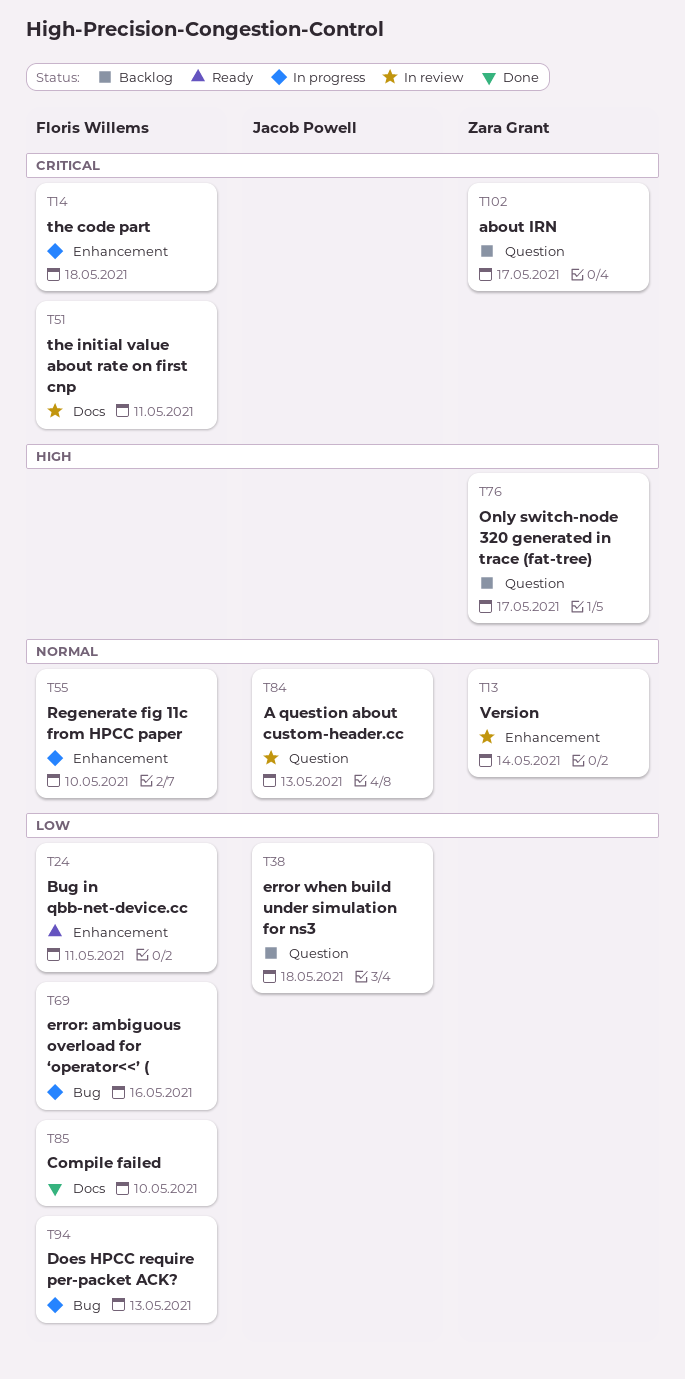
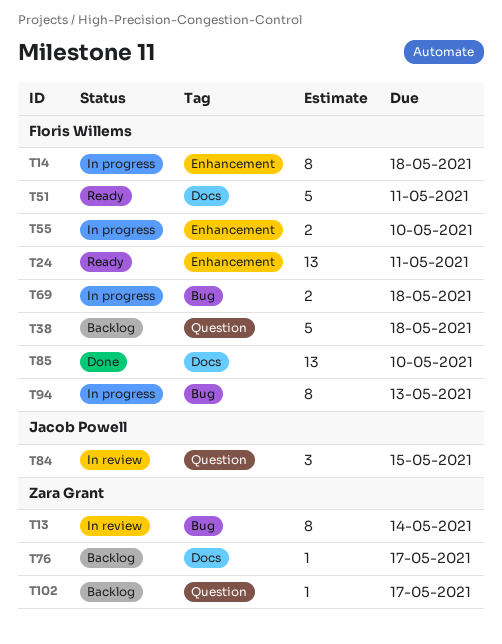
T13, label: Enhancement -> Bug
T38, owner: Jacob Powell -> Floris Willems
T51, status: In review -> Ready
T69, due: May 16 -> May 18
T76, label: Question -> Docs
T84, due: May 13 -> May 15

